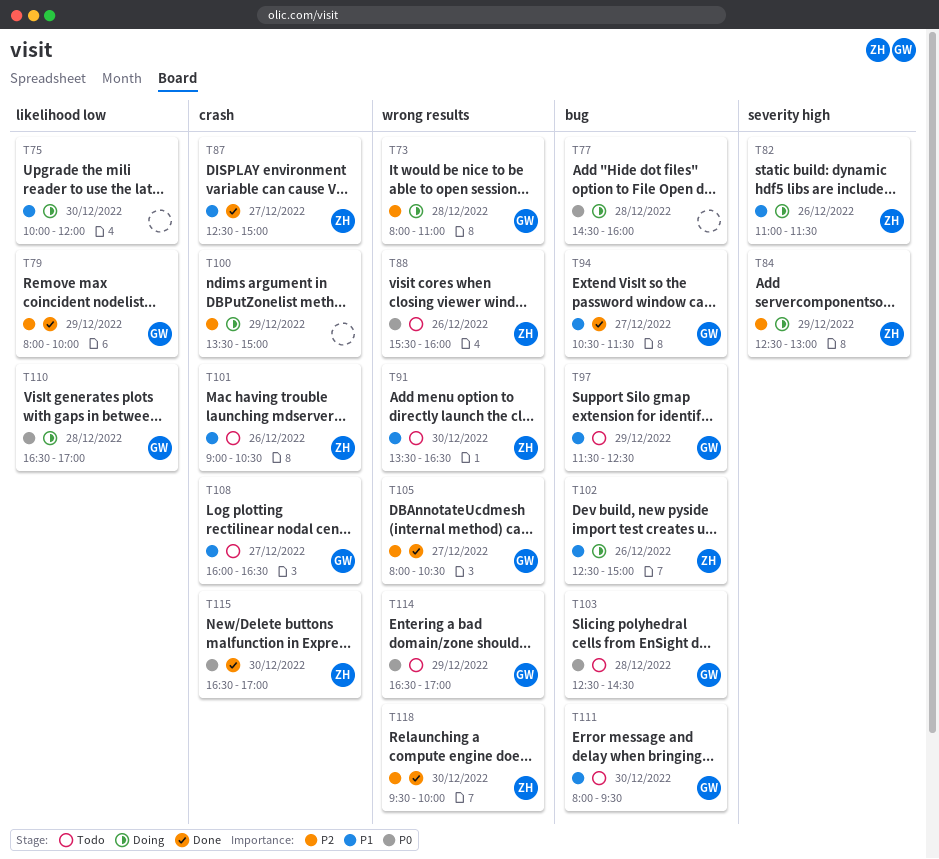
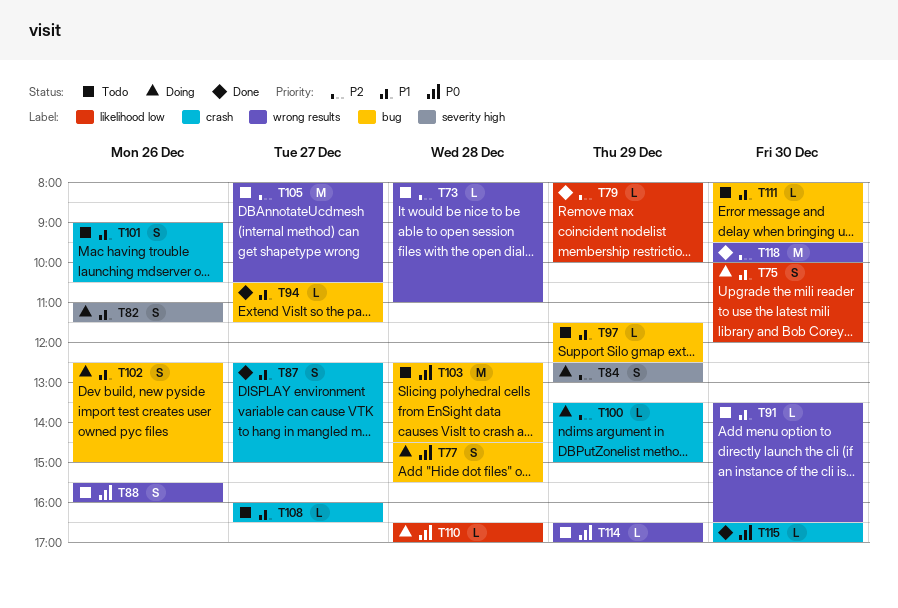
T73, status: Doing -> Todo
T77, ends: 16:00 -> 15:30
T105, status: Done -> Todo

